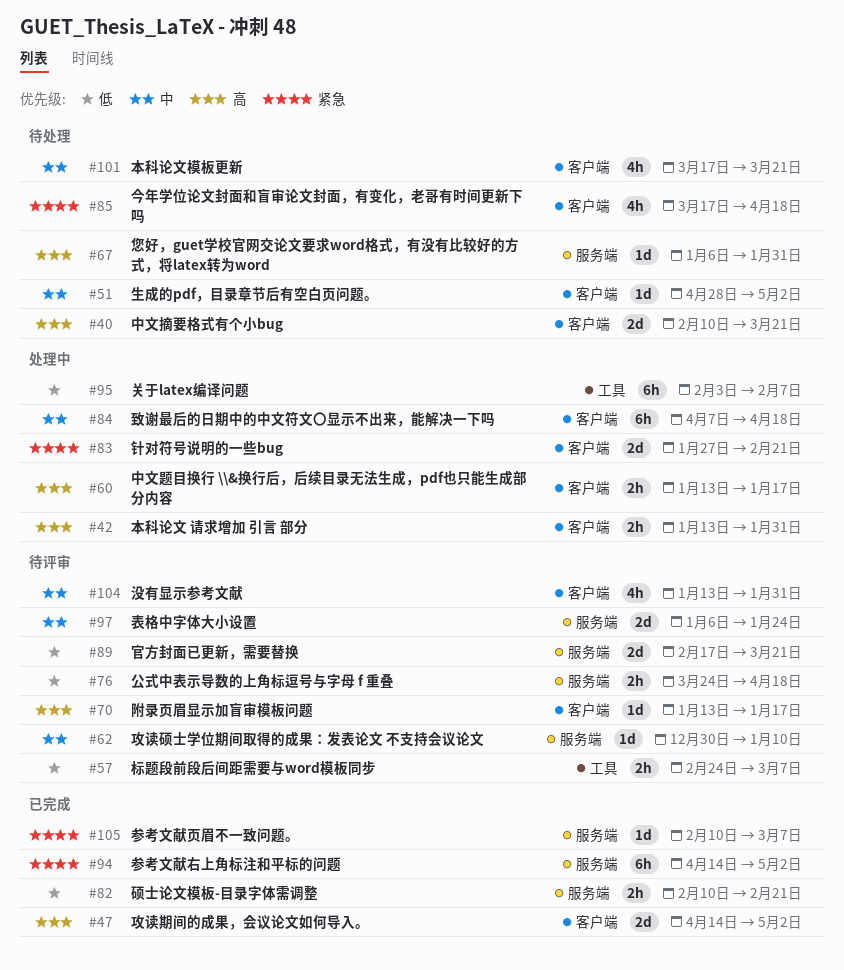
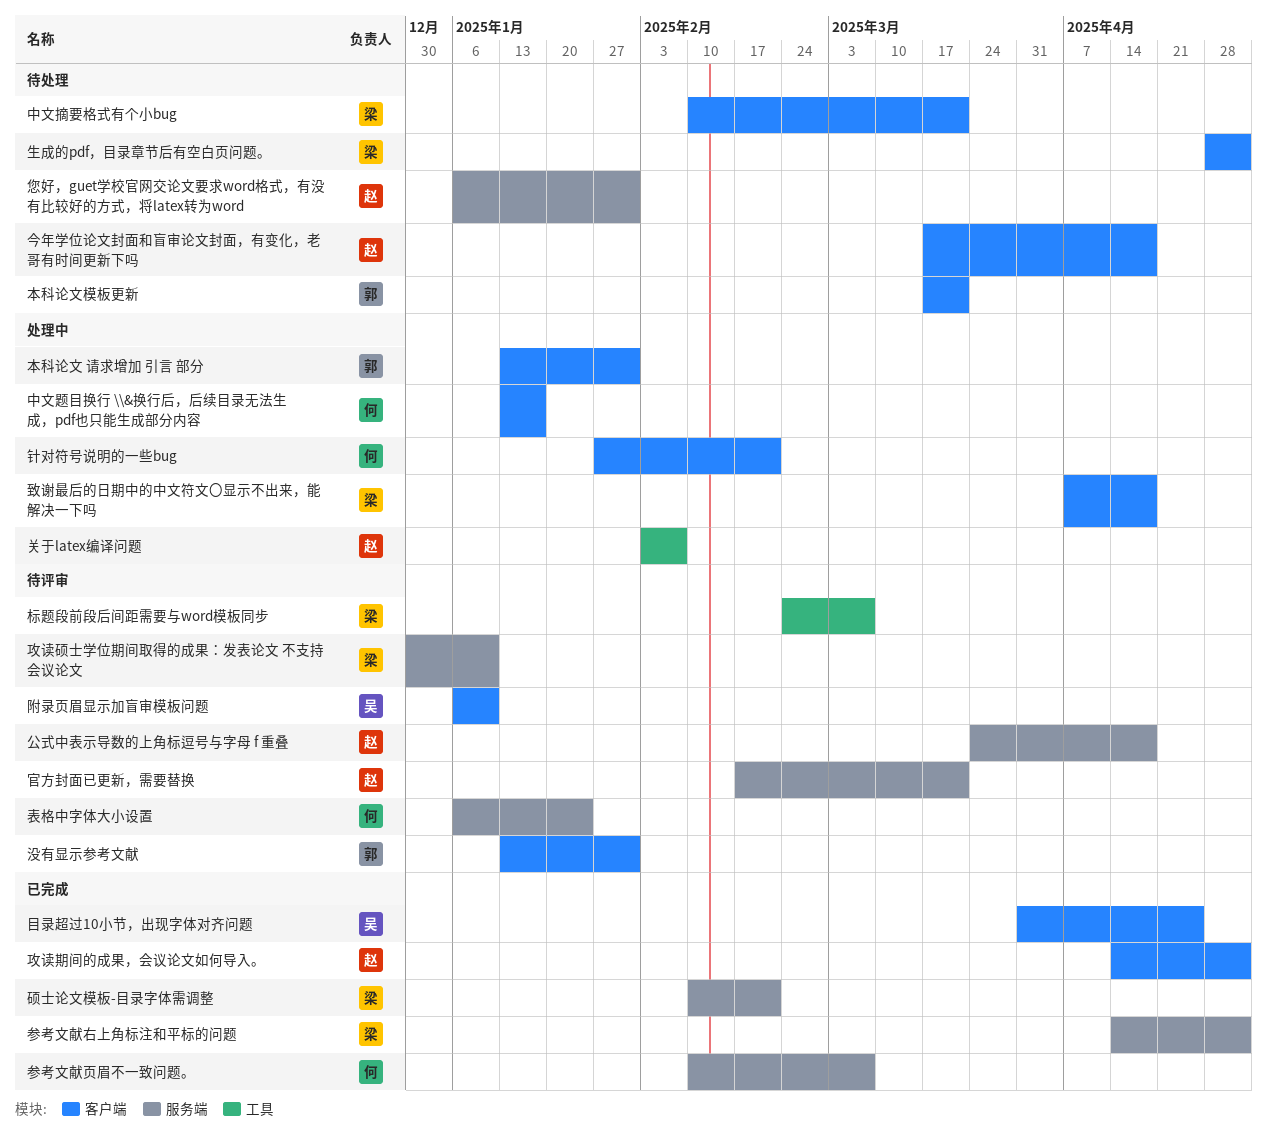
目录超过10小节，出现字体对齐问题: none -> present
附录页眉显示加盲审模板问题, start: Jan 13 -> Jan 6
附录页眉显示加盲审模板问题, due: Jan 17 -> Jan 10

